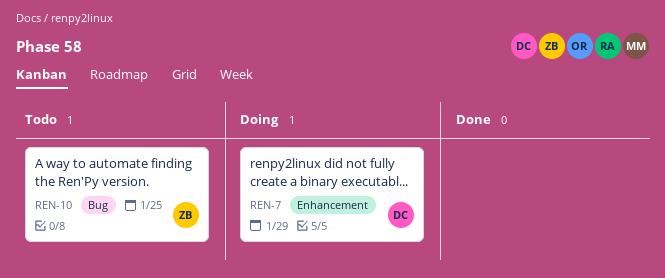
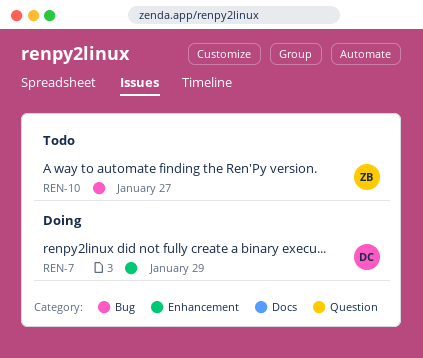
REN-10, due: Jan 25 -> Jan 27

